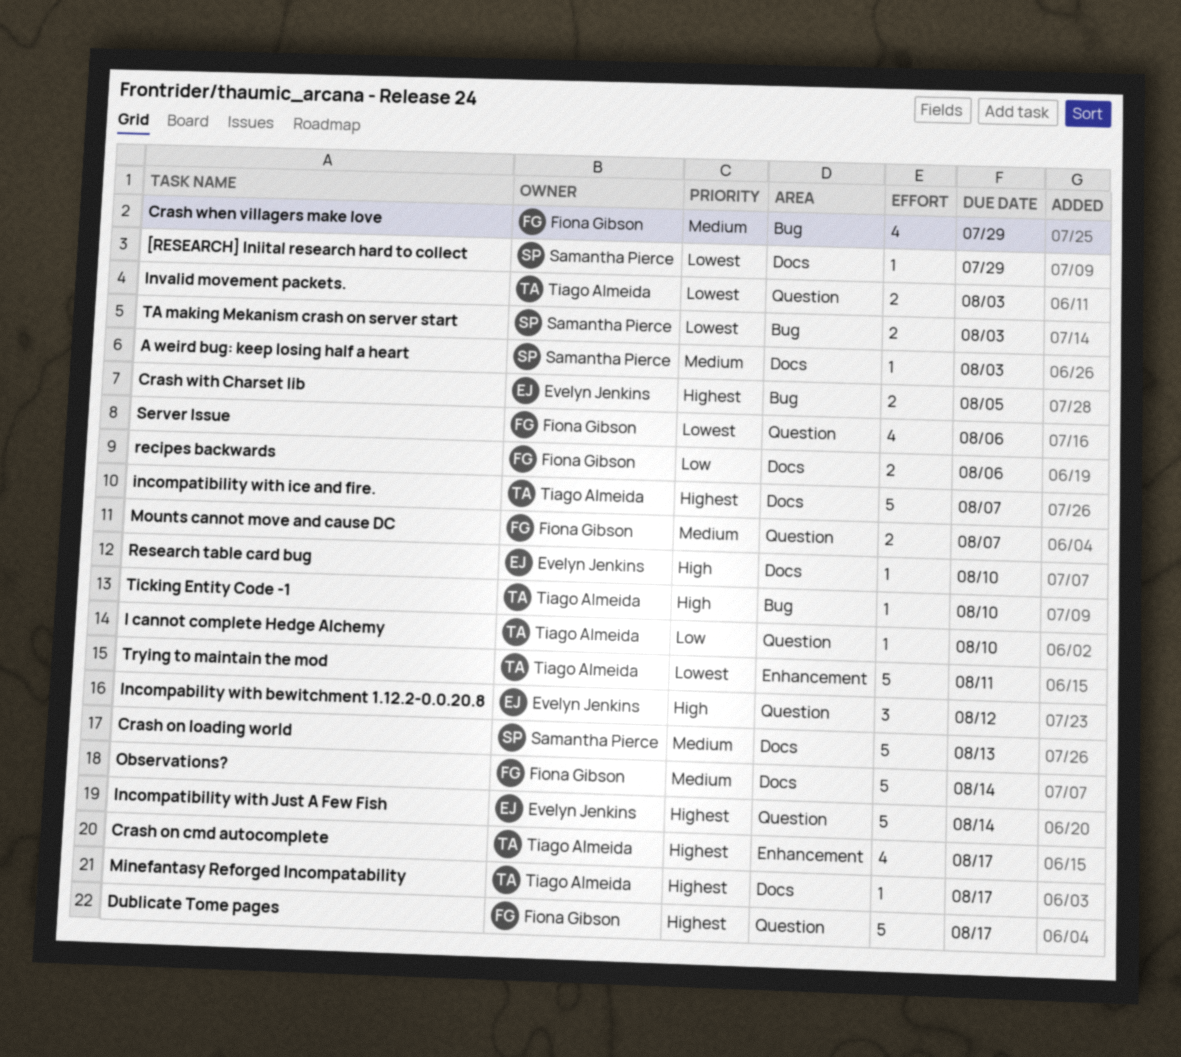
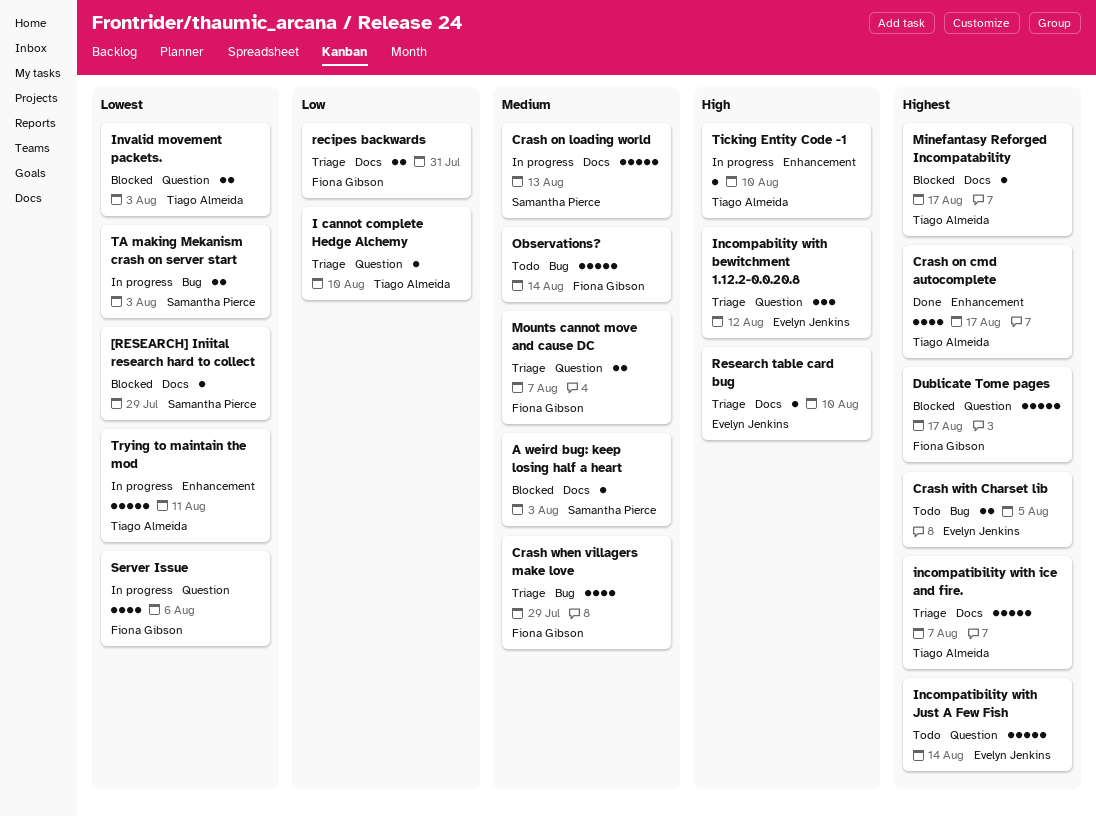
Observations?, label: Docs -> Bug
recipes backwards, due: Aug 6 -> Jul 31
Ticking Entity Code -1, label: Bug -> Enhancement

